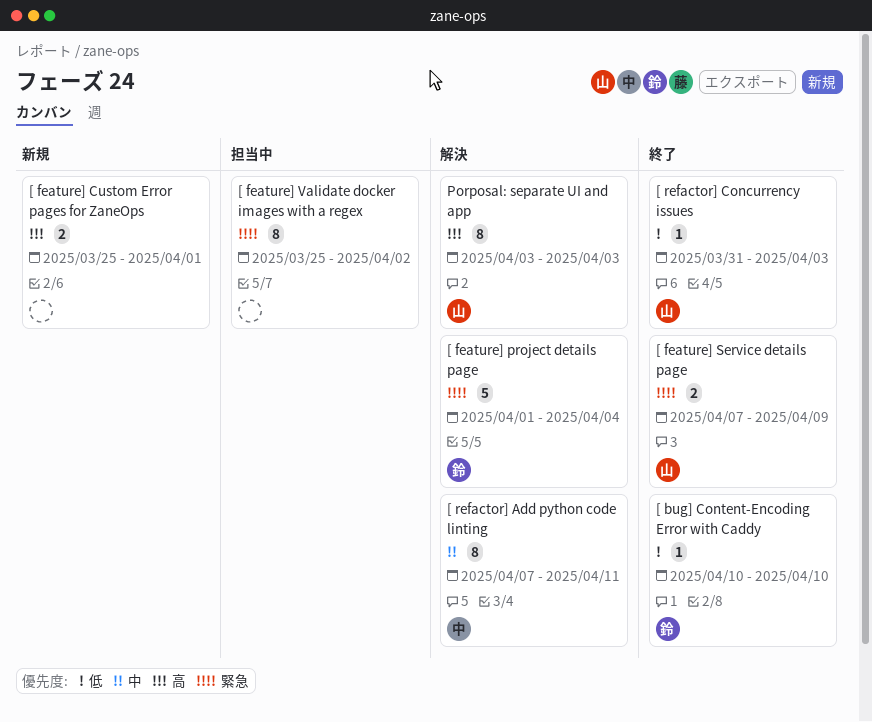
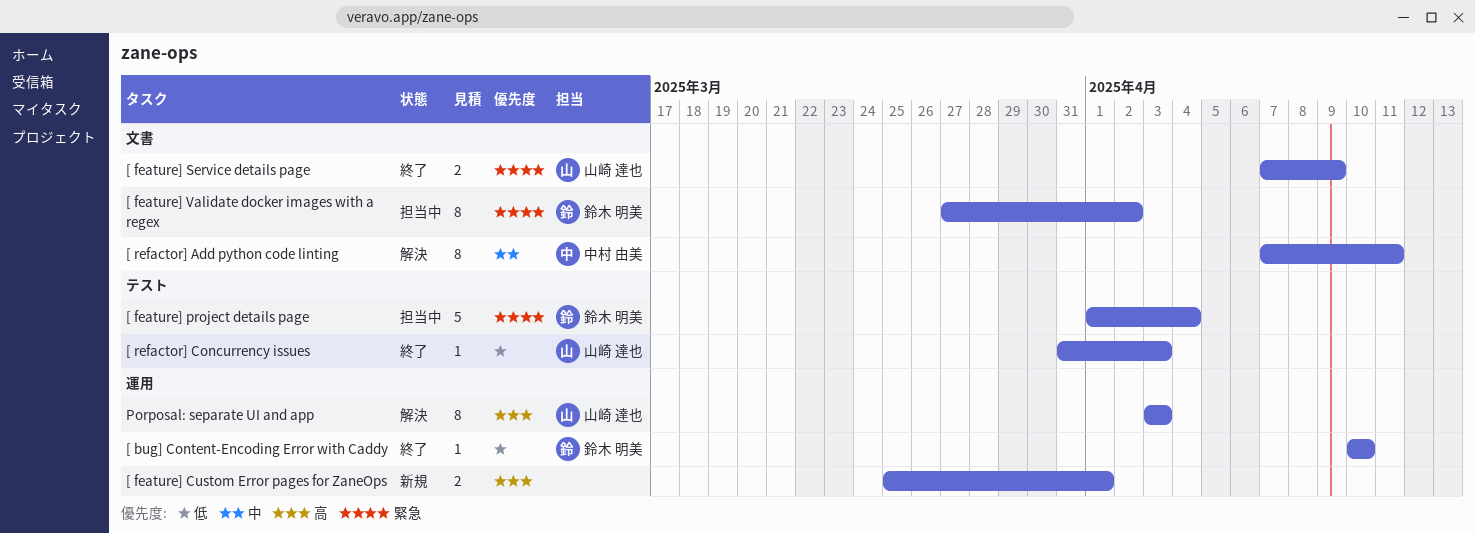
[ feature] project details page, status: 解決 -> 担当中
[ feature] Validate docker images with a regex, owner: none -> 鈴木 明美
[ feature] Validate docker images with a regex, start: Mar 25 -> Mar 27

